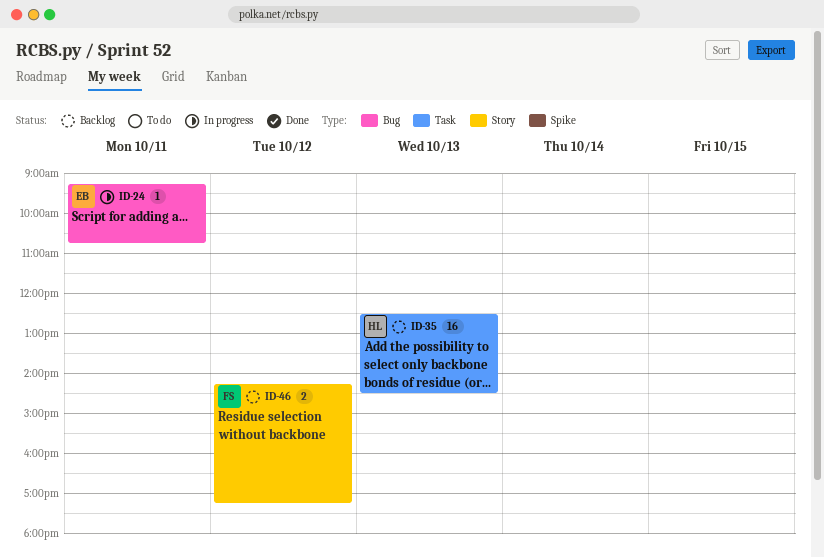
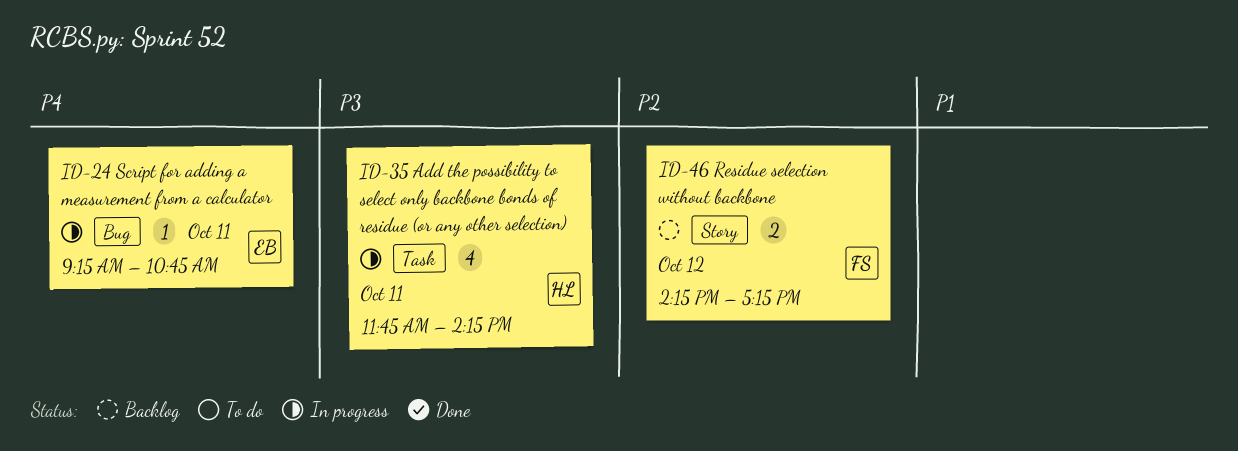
ID-35, status: Backlog -> In progress
ID-35, estimate: 16 -> 4
ID-35, day: Oct 13 -> Oct 11
ID-35, begins: 12:30 -> 11:45
ID-35, ends: 14:30 -> 14:15

